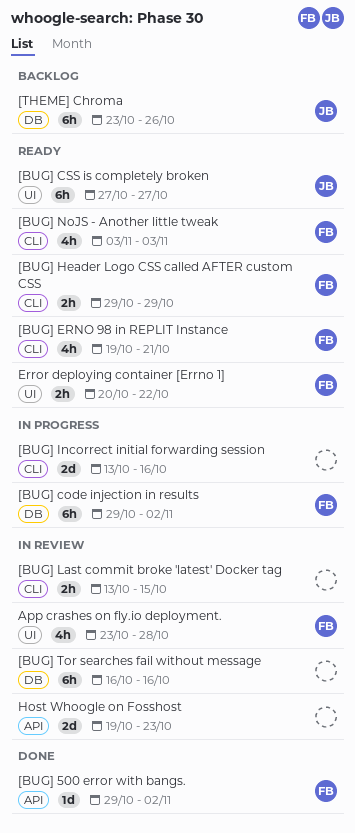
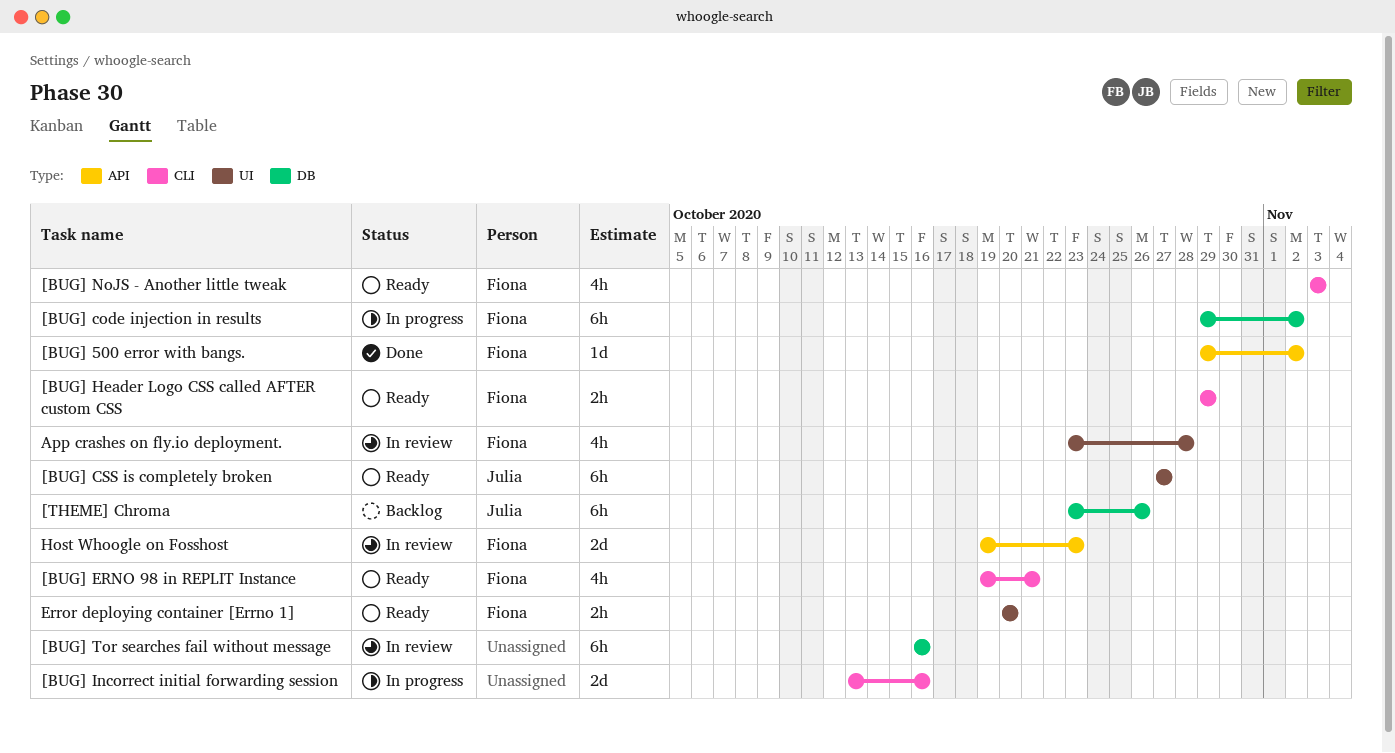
[BUG] Last commit broke 'latest' Docker tag: present -> none
Error deploying container [Errno 1], due: Oct 22 -> Oct 20
Host Whoogle on Fosshost, owner: none -> Fiona

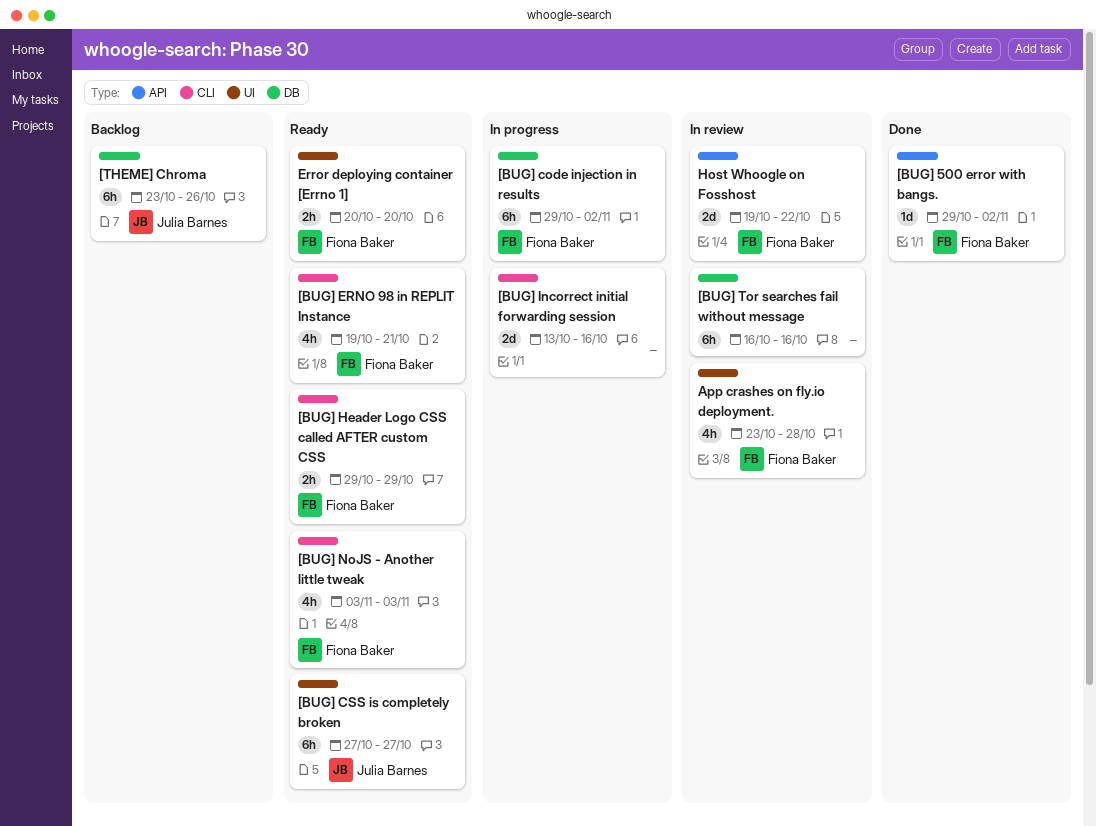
Host Whoogle on Fosshost, due: Oct 23 -> Oct 22

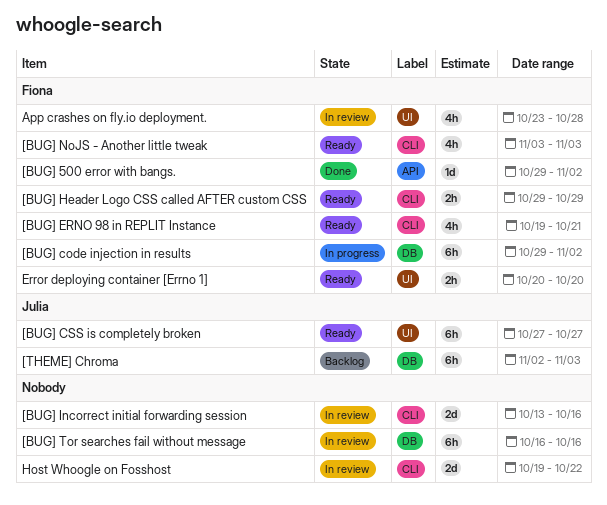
[BUG] Incorrect initial forwarding session, status: In progress -> In review
[THEME] Chroma, start: Oct 23 -> Nov 2
[THEME] Chroma, due: Oct 26 -> Nov 3
Host Whoogle on Fosshost, owner: Fiona Baker -> none
Host Whoogle on Fosshost, label: API -> CLI

